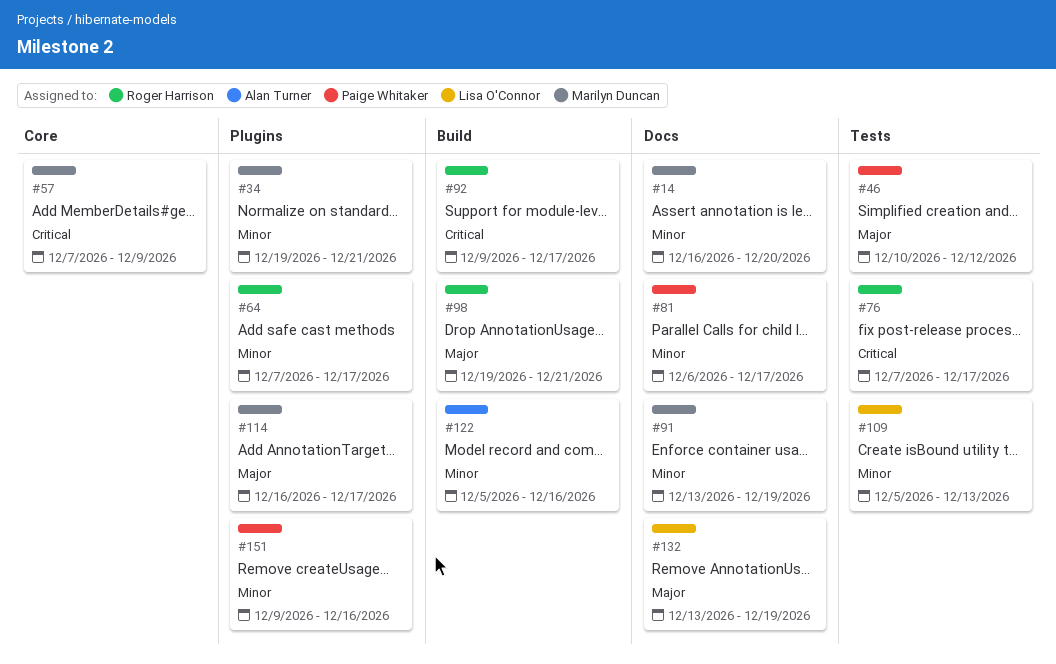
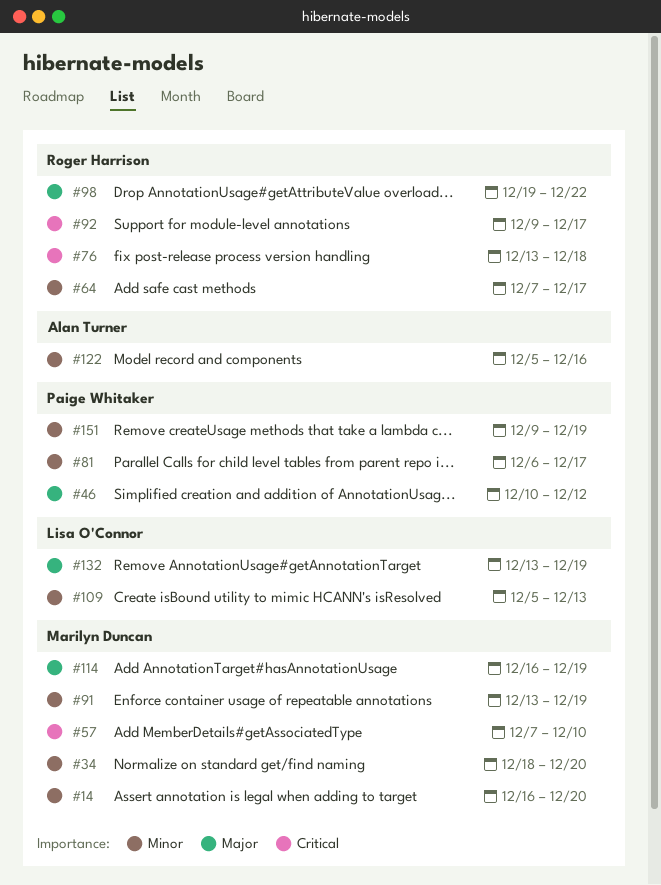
#34, start: Dec 19 -> Dec 18
#34, due: Dec 21 -> Dec 20
#57, due: Dec 9 -> Dec 10
#76, start: Dec 7 -> Dec 13
#76, due: Dec 17 -> Dec 18
#98, due: Dec 21 -> Dec 22
#114, due: Dec 17 -> Dec 19
#151, due: Dec 16 -> Dec 19

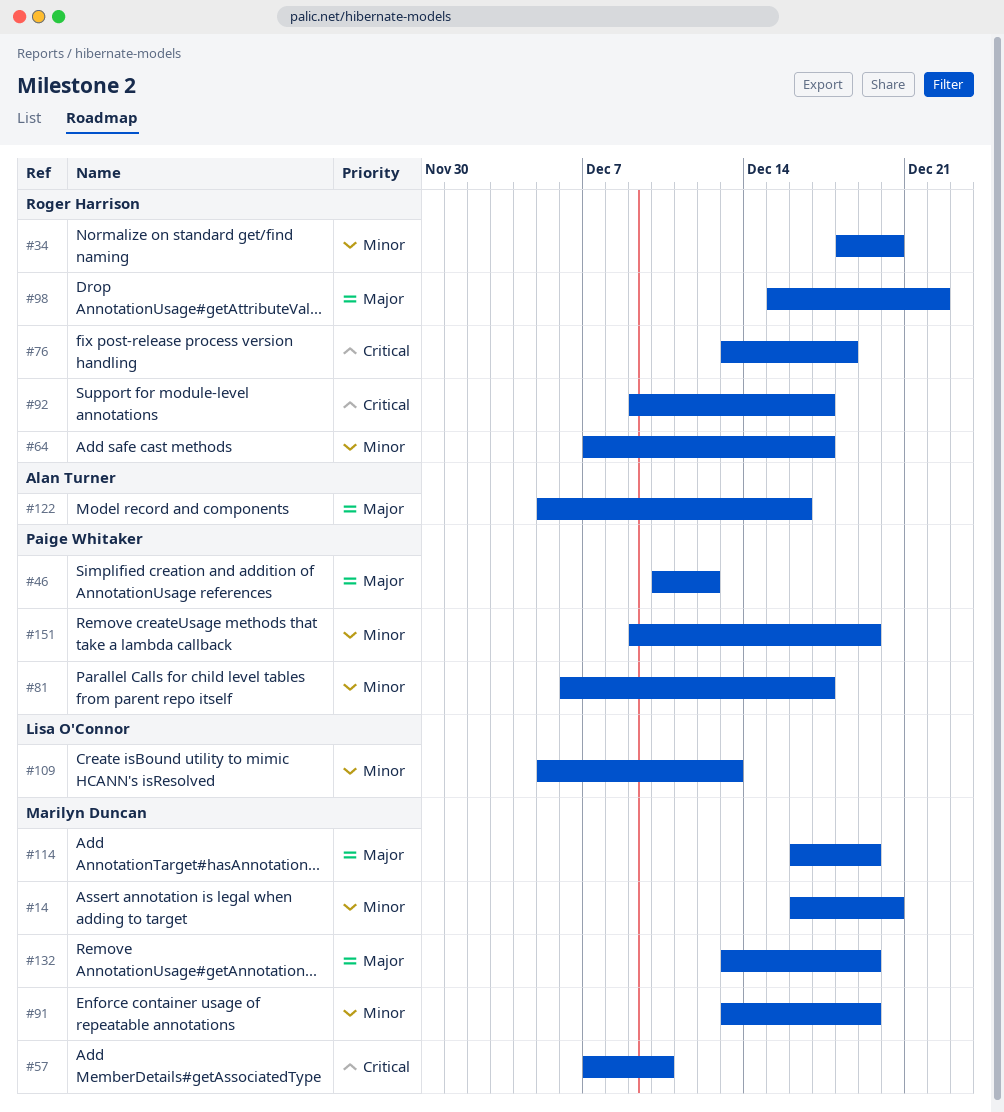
#34, owner: Marilyn Duncan -> Roger Harrison
#98, start: Dec 19 -> Dec 15
#122, priority: Minor -> Major
#132, owner: Lisa O'Connor -> Marilyn Duncan

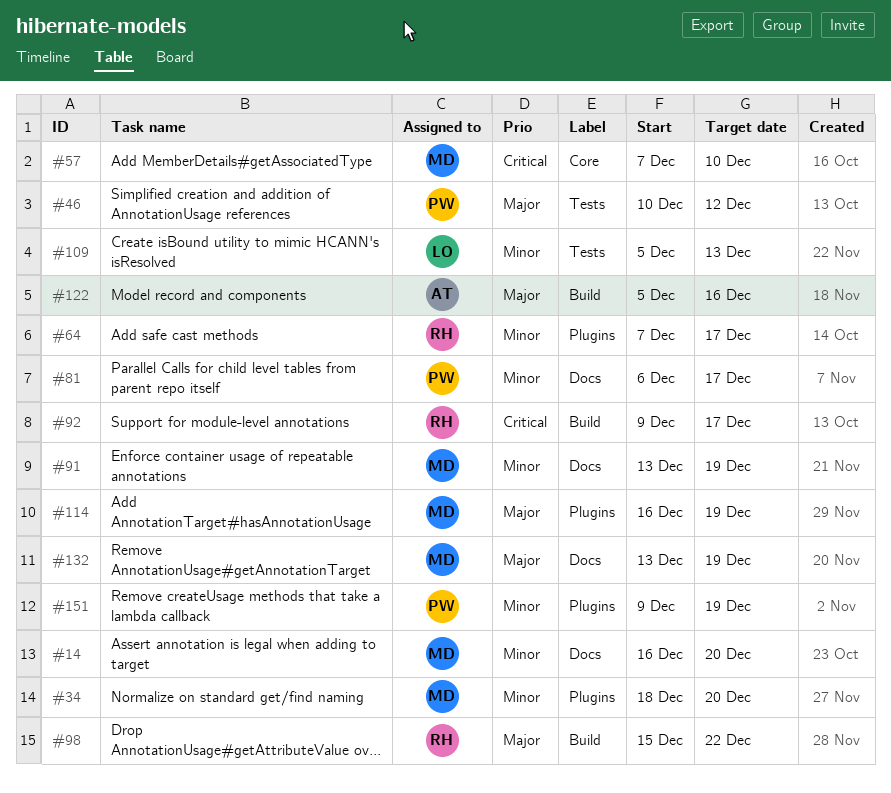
#34, owner: Roger Harrison -> Marilyn Duncan
#76: present -> none

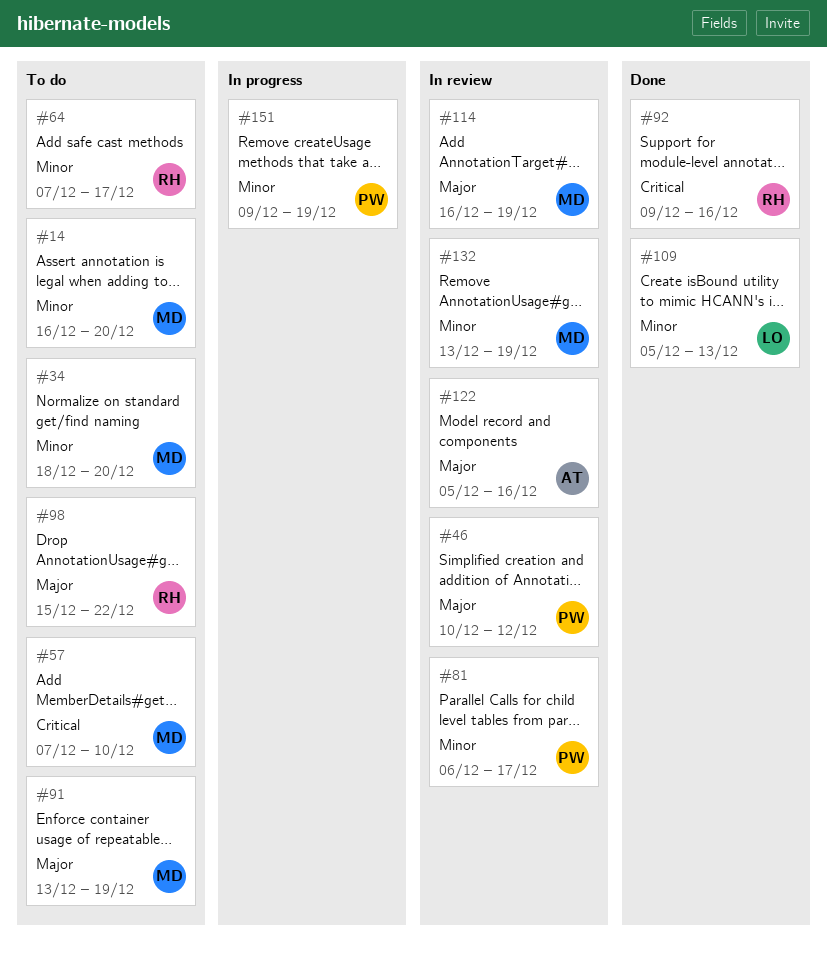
#91, priority: Minor -> Major
#92, due: Dec 17 -> Dec 16
#132, priority: Major -> Minor

